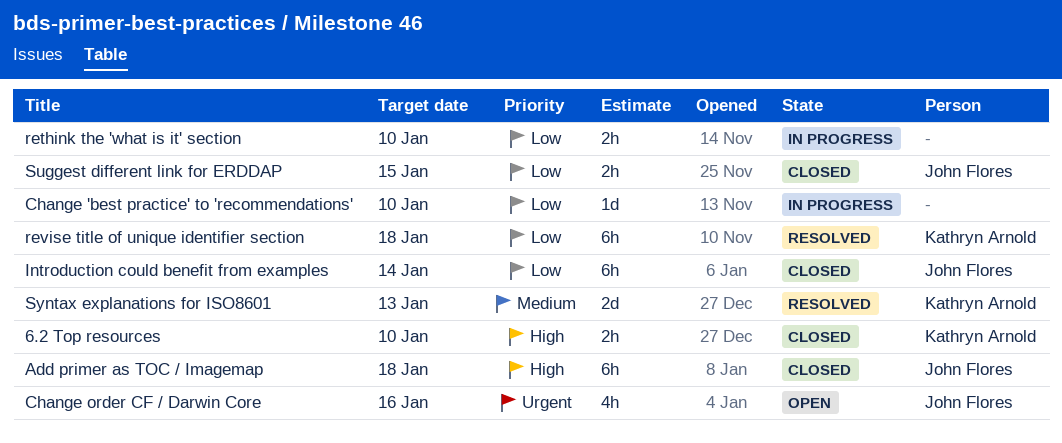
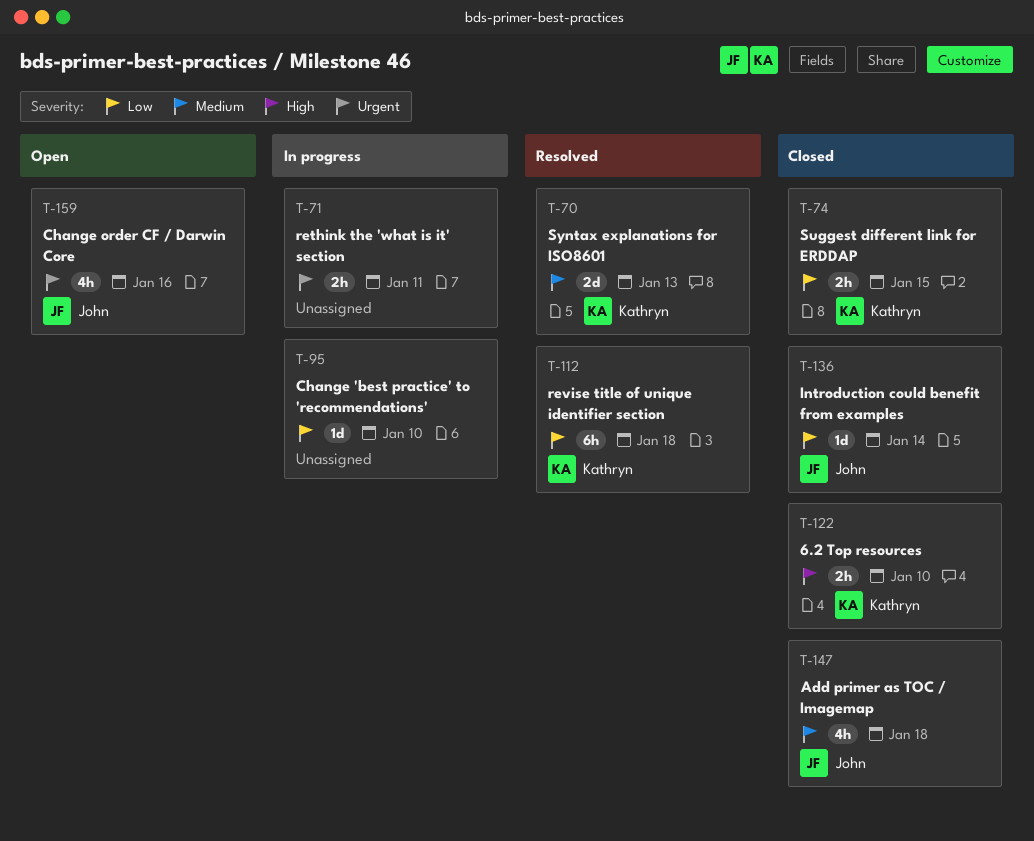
Add primer as TOC / Imagemap, priority: High -> Medium
Add primer as TOC / Imagemap, estimate: 6h -> 4h
Introduction could benefit from examples, estimate: 6h -> 1d
rethink the 'what is it' section, priority: Low -> Urgent
rethink the 'what is it' section, due: Jan 10 -> Jan 11
Suggest different link for ERDDAP, owner: John Flores -> Kathryn Arnold

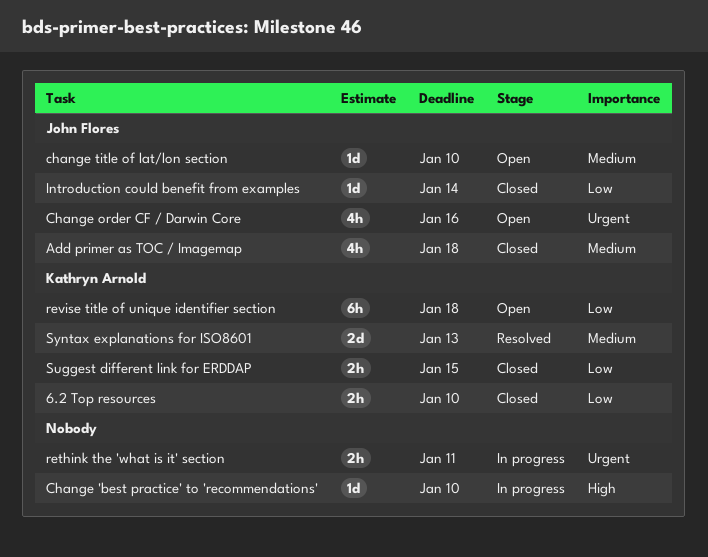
6.2 Top resources, priority: High -> Low
Change 'best practice' to 'recommendations', priority: Low -> High
change title of lat/lon section: none -> present
revise title of unique identifier section, status: Resolved -> Open

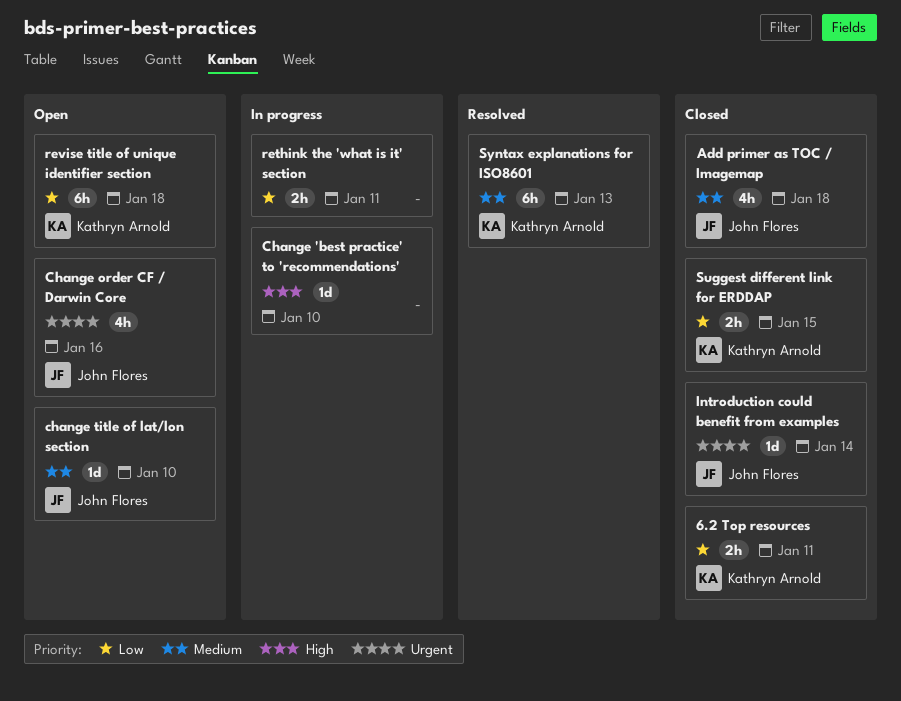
6.2 Top resources, due: Jan 10 -> Jan 11
Introduction could benefit from examples, priority: Low -> Urgent
rethink the 'what is it' section, priority: Urgent -> Low
Syntax explanations for ISO8601, estimate: 2d -> 6h

